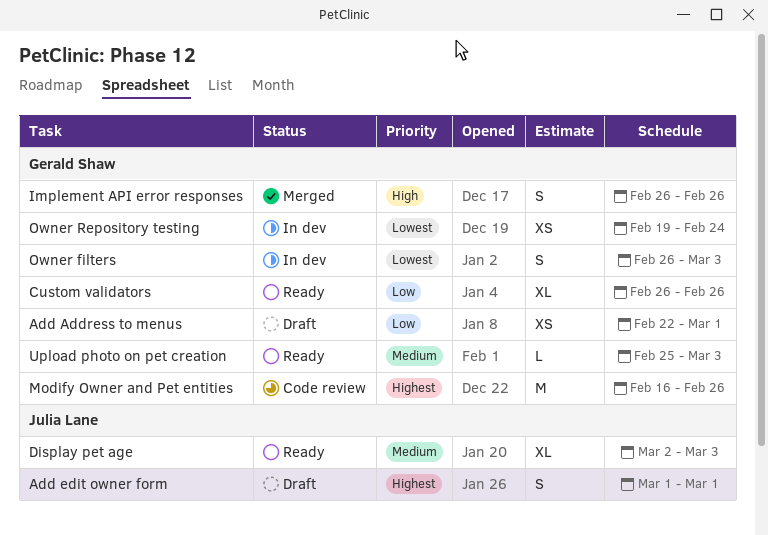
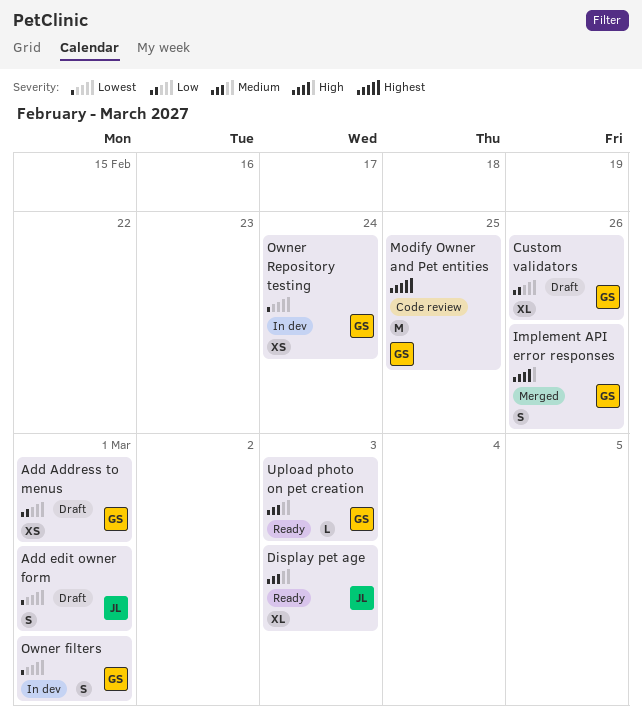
Add edit owner form, priority: Highest -> Lowest
Custom validators, status: Ready -> Draft
Modify Owner and Pet entities, due: Feb 26 -> Feb 25
Owner filters, due: Mar 3 -> Mar 1

